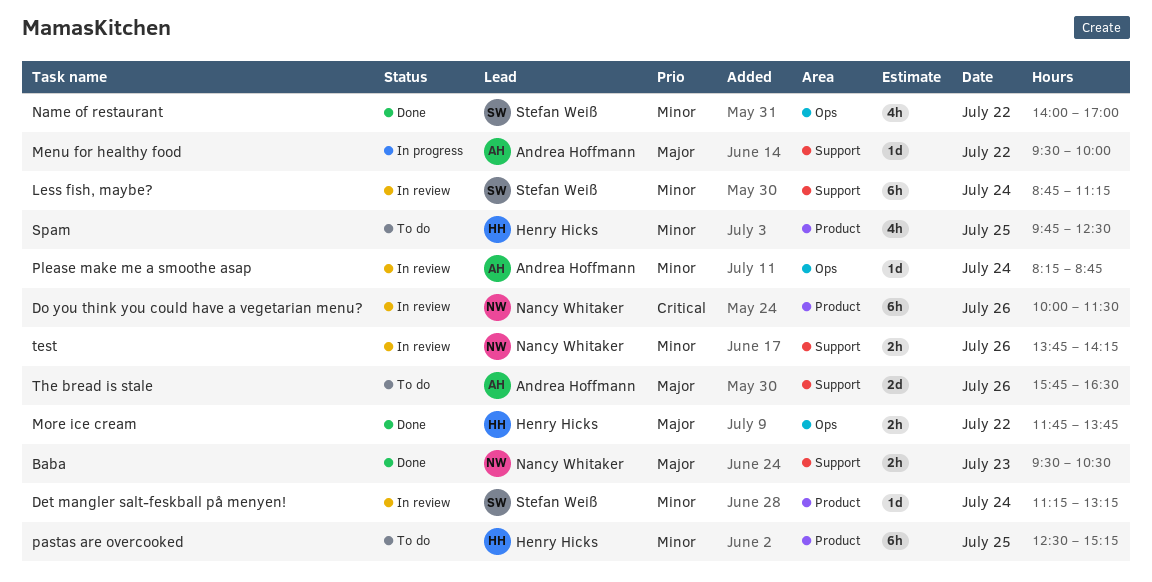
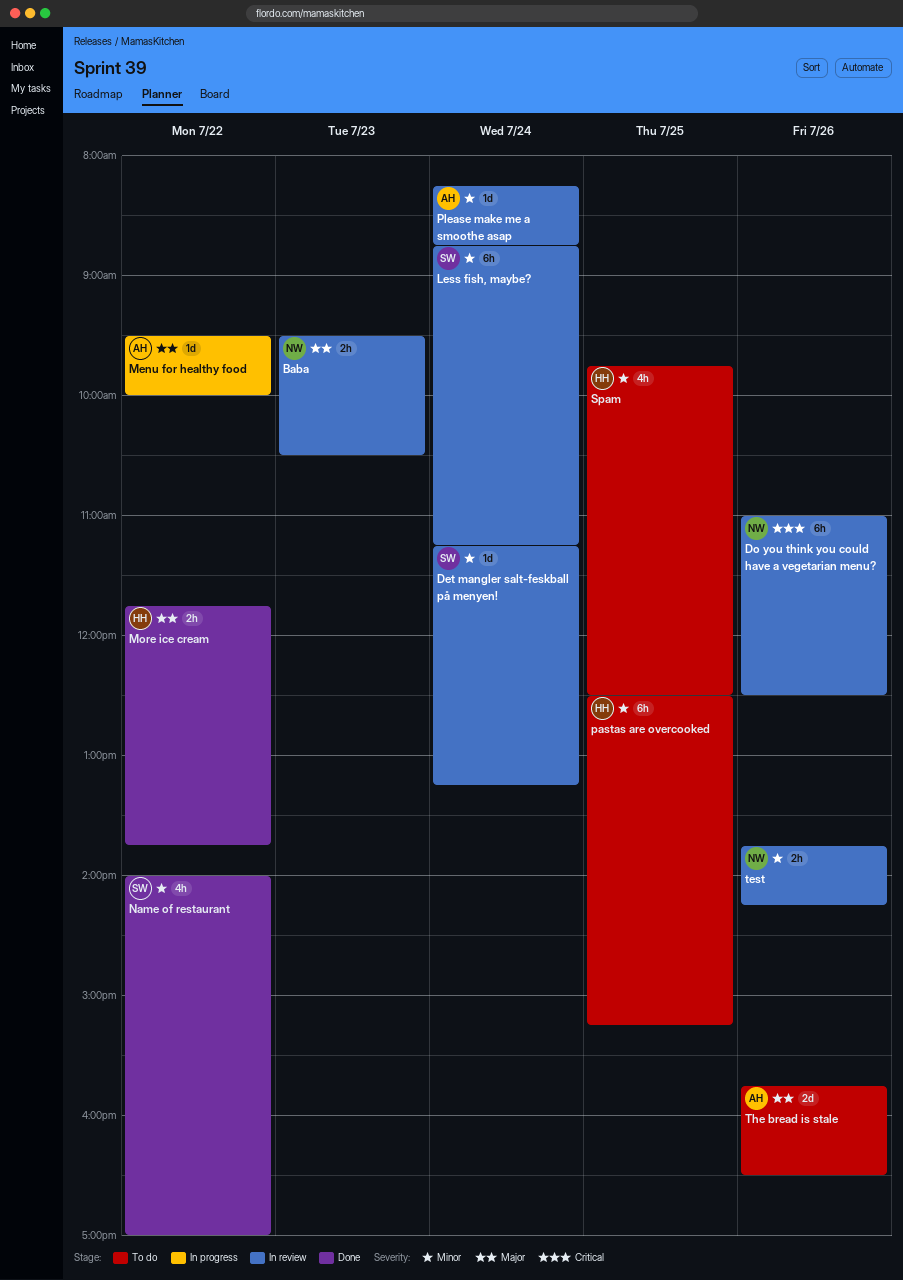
Baba, status: Done -> In review
Do you think you could have a vegetarian menu?, begins: 10:00 -> 11:00
Do you think you could have a vegetarian menu?, ends: 11:30 -> 12:30

